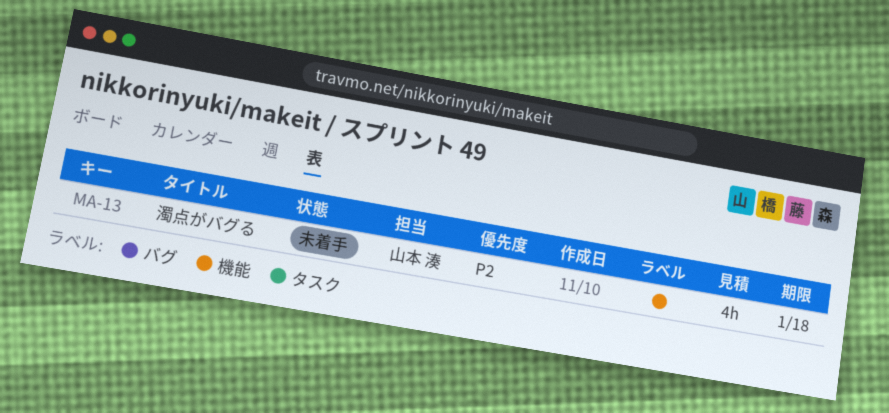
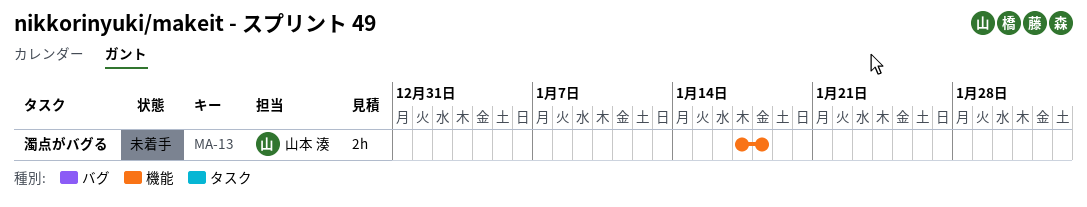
MA-13, estimate: 4h -> 2h

